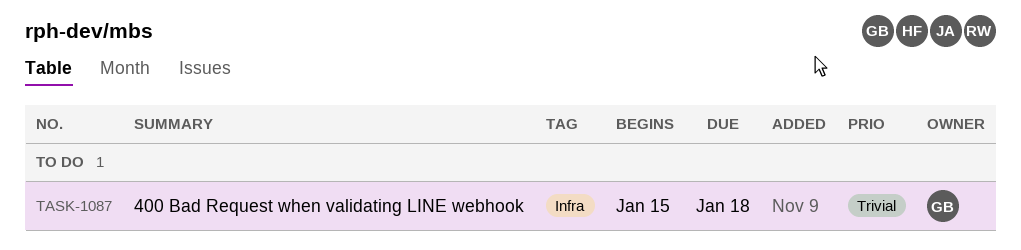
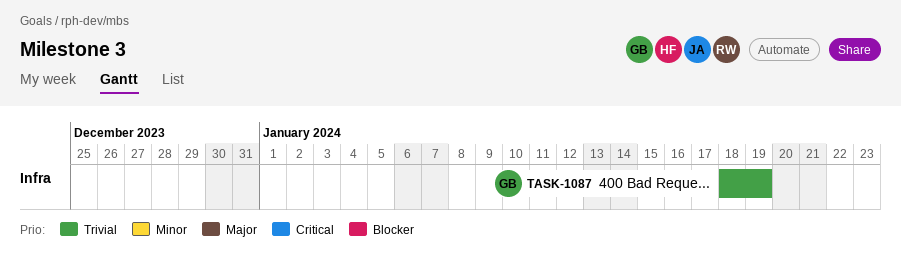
TASK-1087, start: Jan 15 -> Jan 18
TASK-1087, due: Jan 18 -> Jan 19

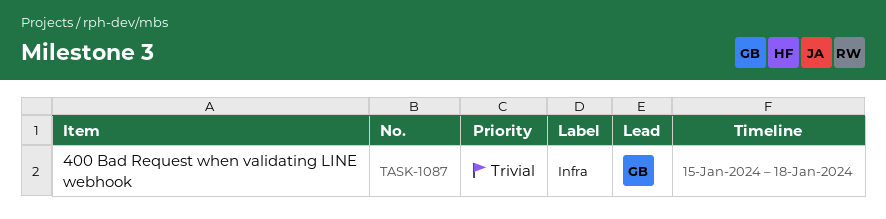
TASK-1087, start: Jan 18 -> Jan 15
TASK-1087, due: Jan 19 -> Jan 18

